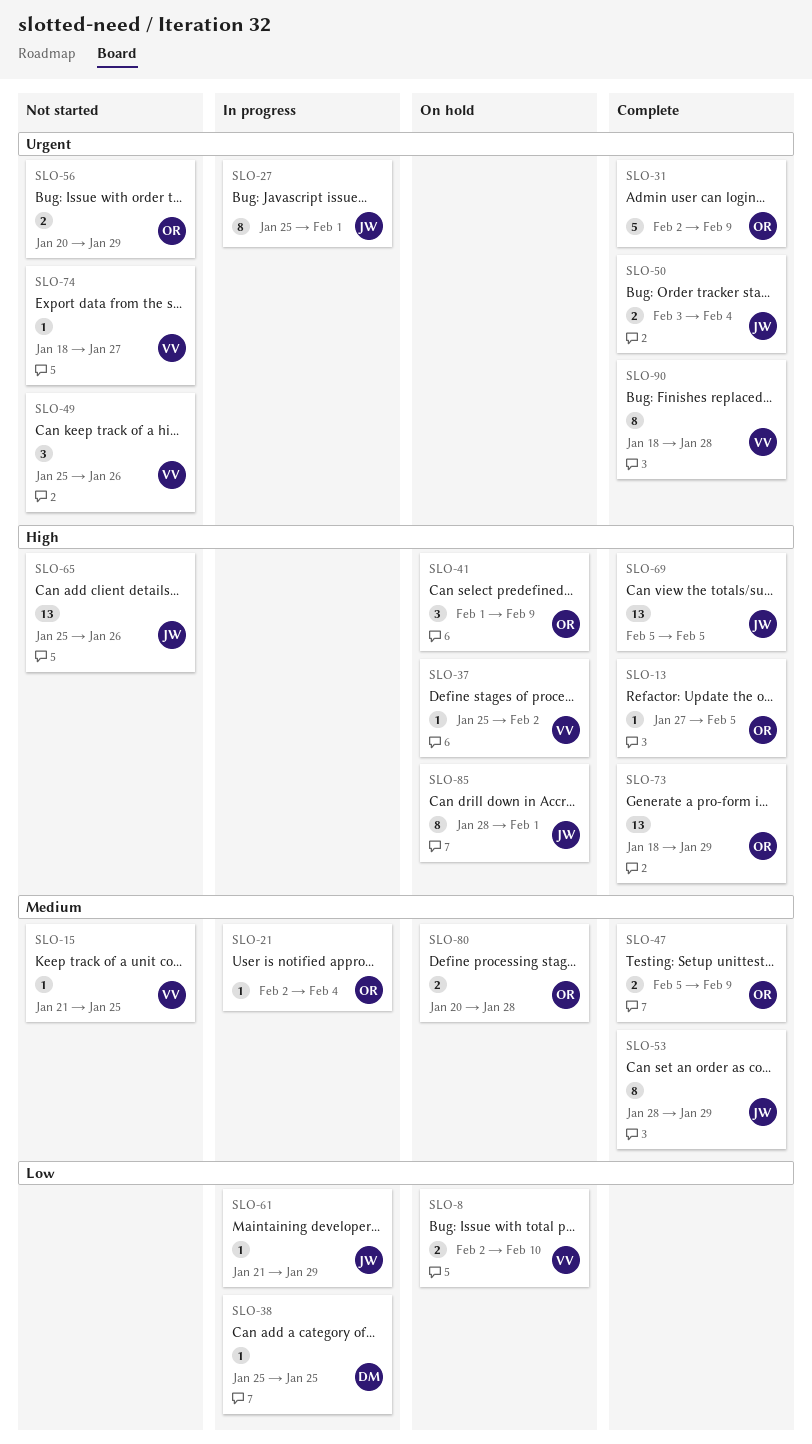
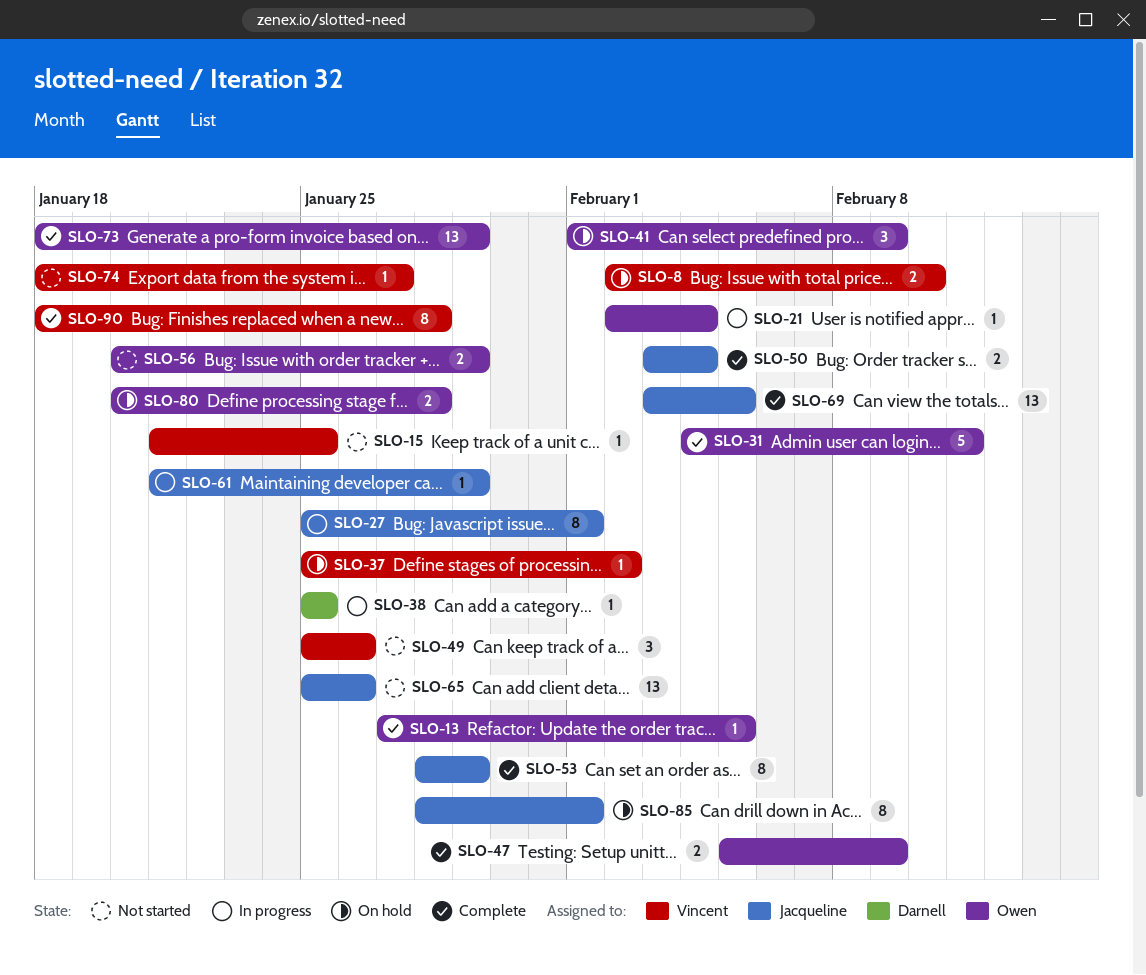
SLO-31, start: Feb 2 -> Feb 4
SLO-31, due: Feb 9 -> Feb 11
SLO-69, start: Feb 5 -> Feb 3

